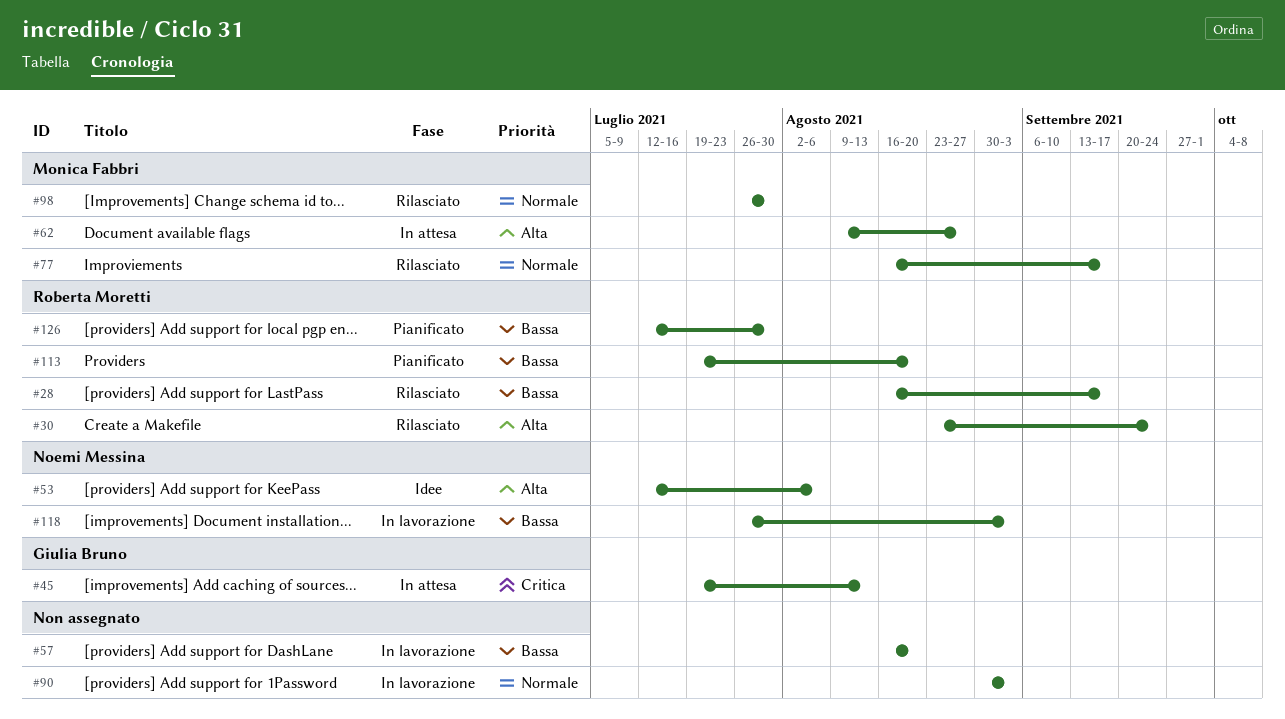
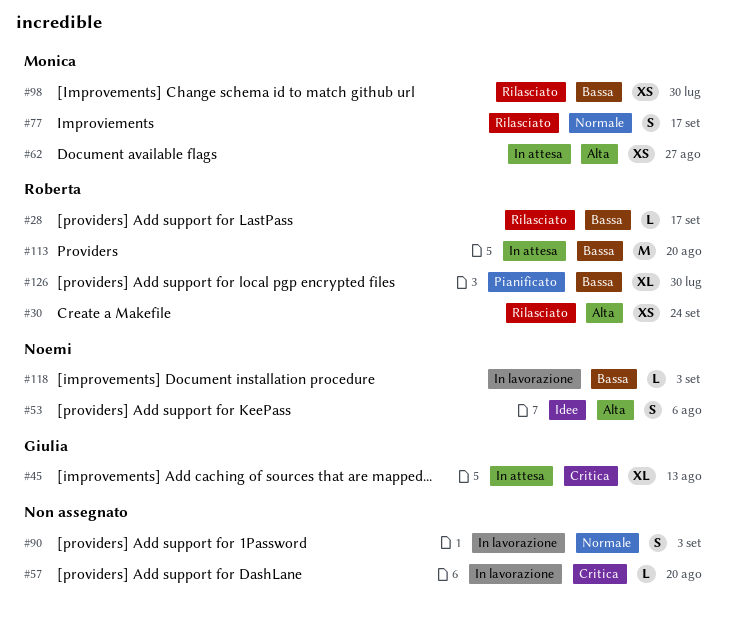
#57, priority: Bassa -> Critica
#98, priority: Normale -> Bassa
#113, status: Pianificato -> In attesa

